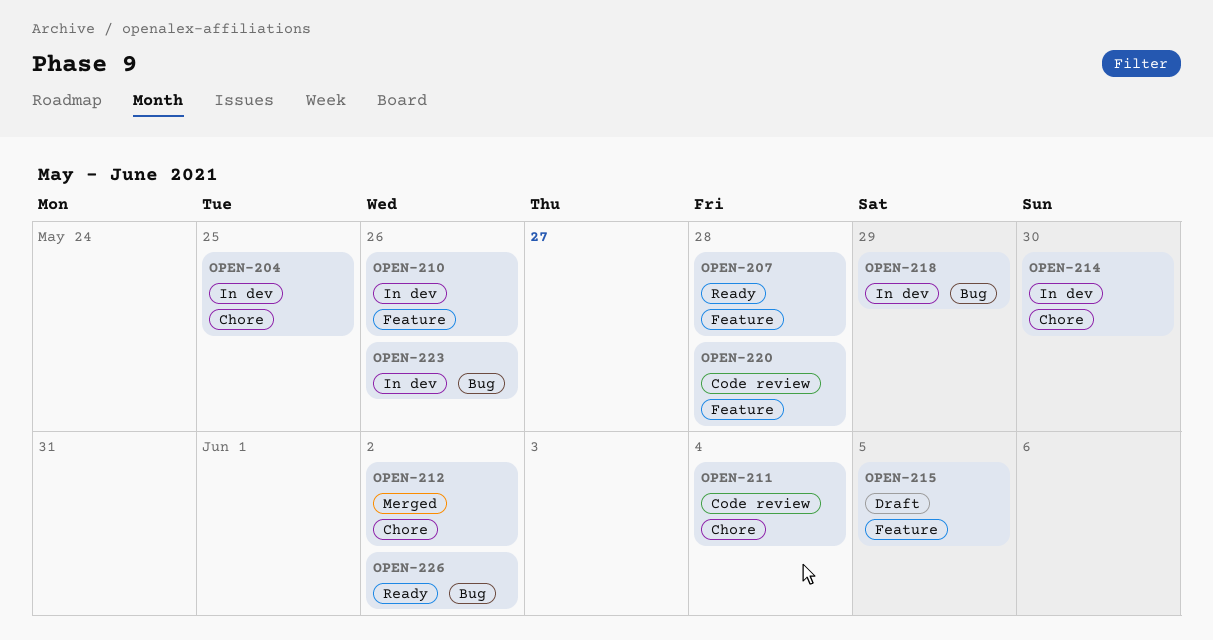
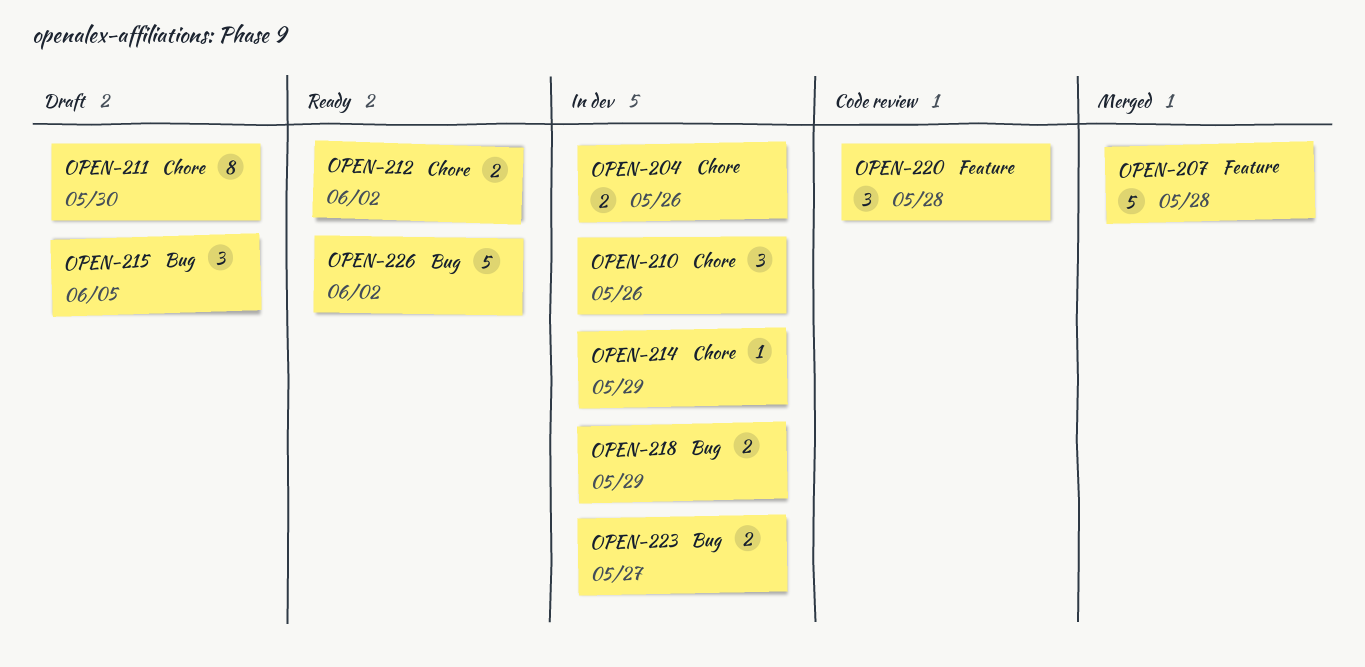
OPEN-204, due: May 25 -> May 26
OPEN-207, status: Ready -> Merged
OPEN-210, label: Feature -> Chore
OPEN-211, status: Code review -> Draft
OPEN-211, due: Jun 4 -> May 30
OPEN-212, status: Merged -> Ready
OPEN-214, due: May 30 -> May 29
OPEN-215, label: Feature -> Bug
OPEN-223, due: May 26 -> May 27

